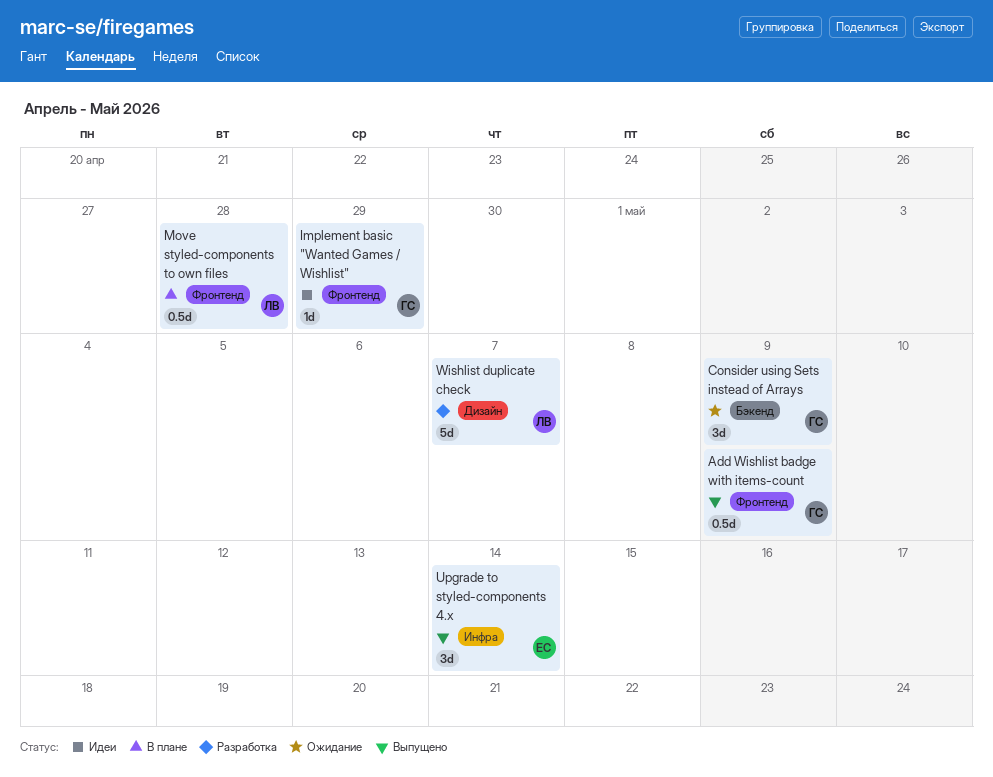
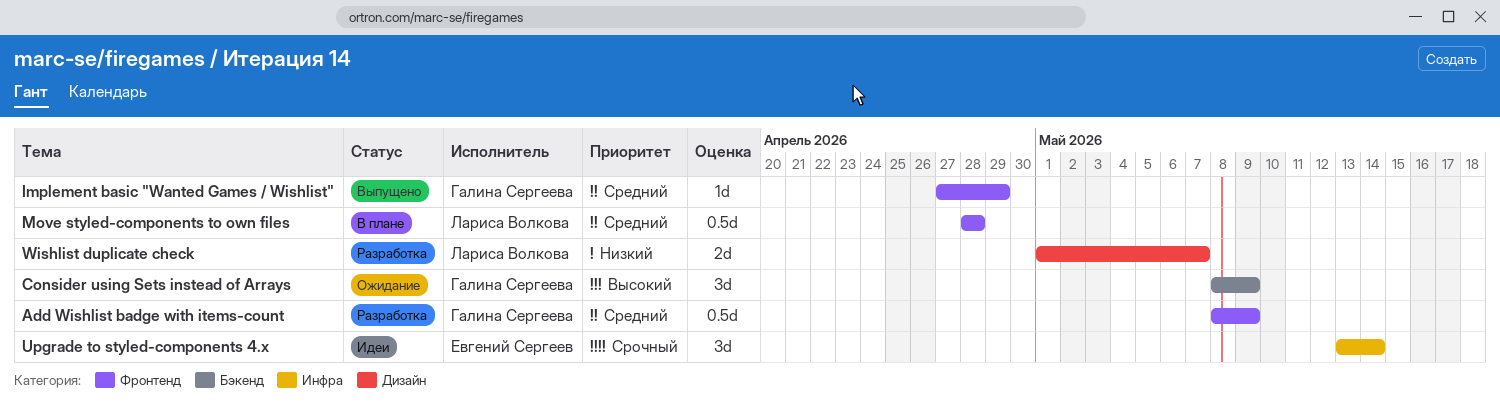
Add Wishlist badge with items-count, status: Выпущено -> Разработка
Implement basic "Wanted Games / Wishlist", status: Идеи -> Выпущено
Upgrade to styled-components 4.x, status: Выпущено -> Идеи
Wishlist duplicate check, estimate: 5d -> 2d

